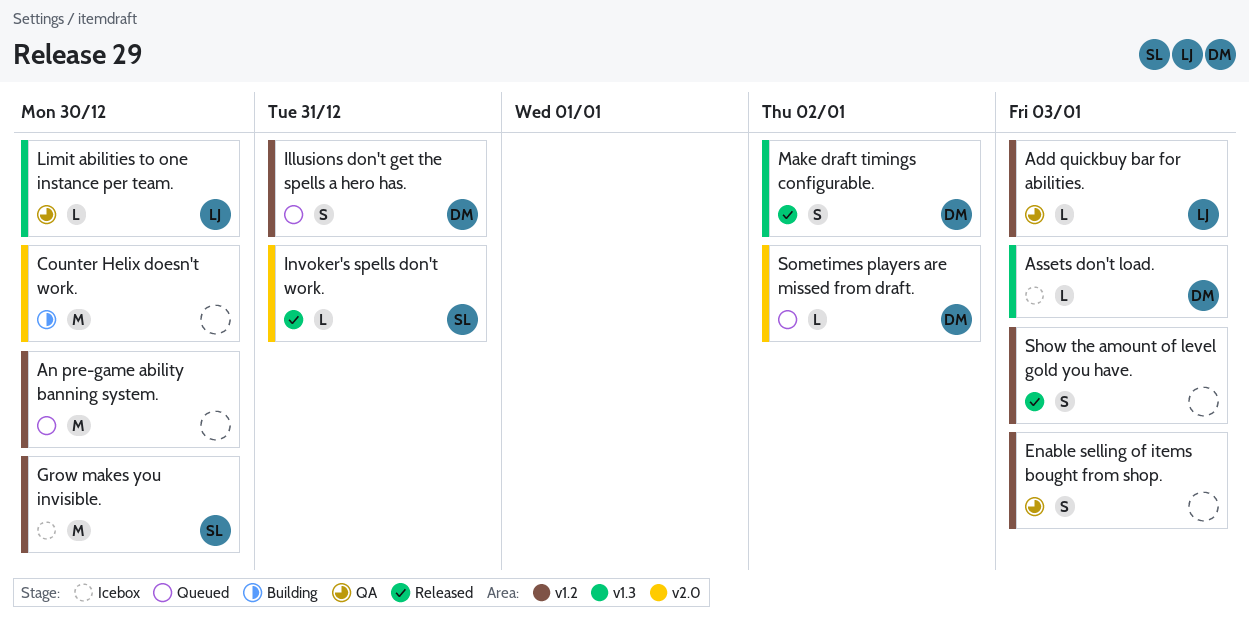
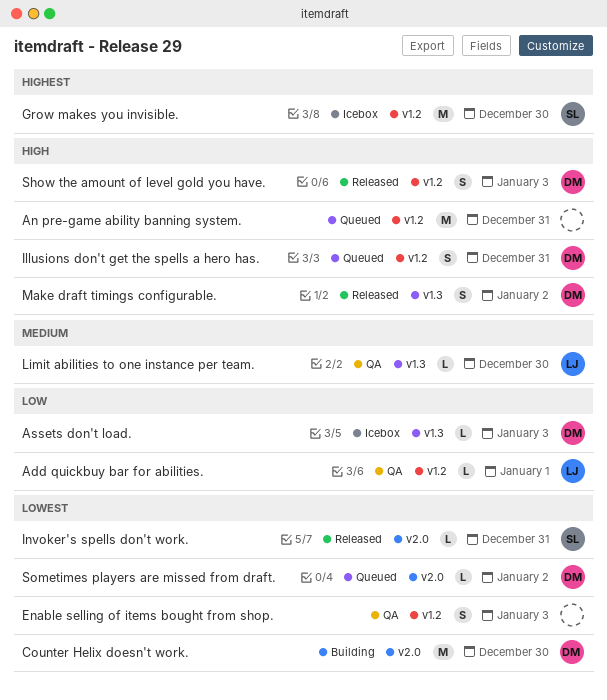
Add quickbuy bar for abilities., due: Jan 3 -> Jan 1
An pre-game ability banning system., due: Dec 30 -> Dec 31
Counter Helix doesn't work., owner: none -> DM
Show the amount of level gold you have., owner: none -> DM

